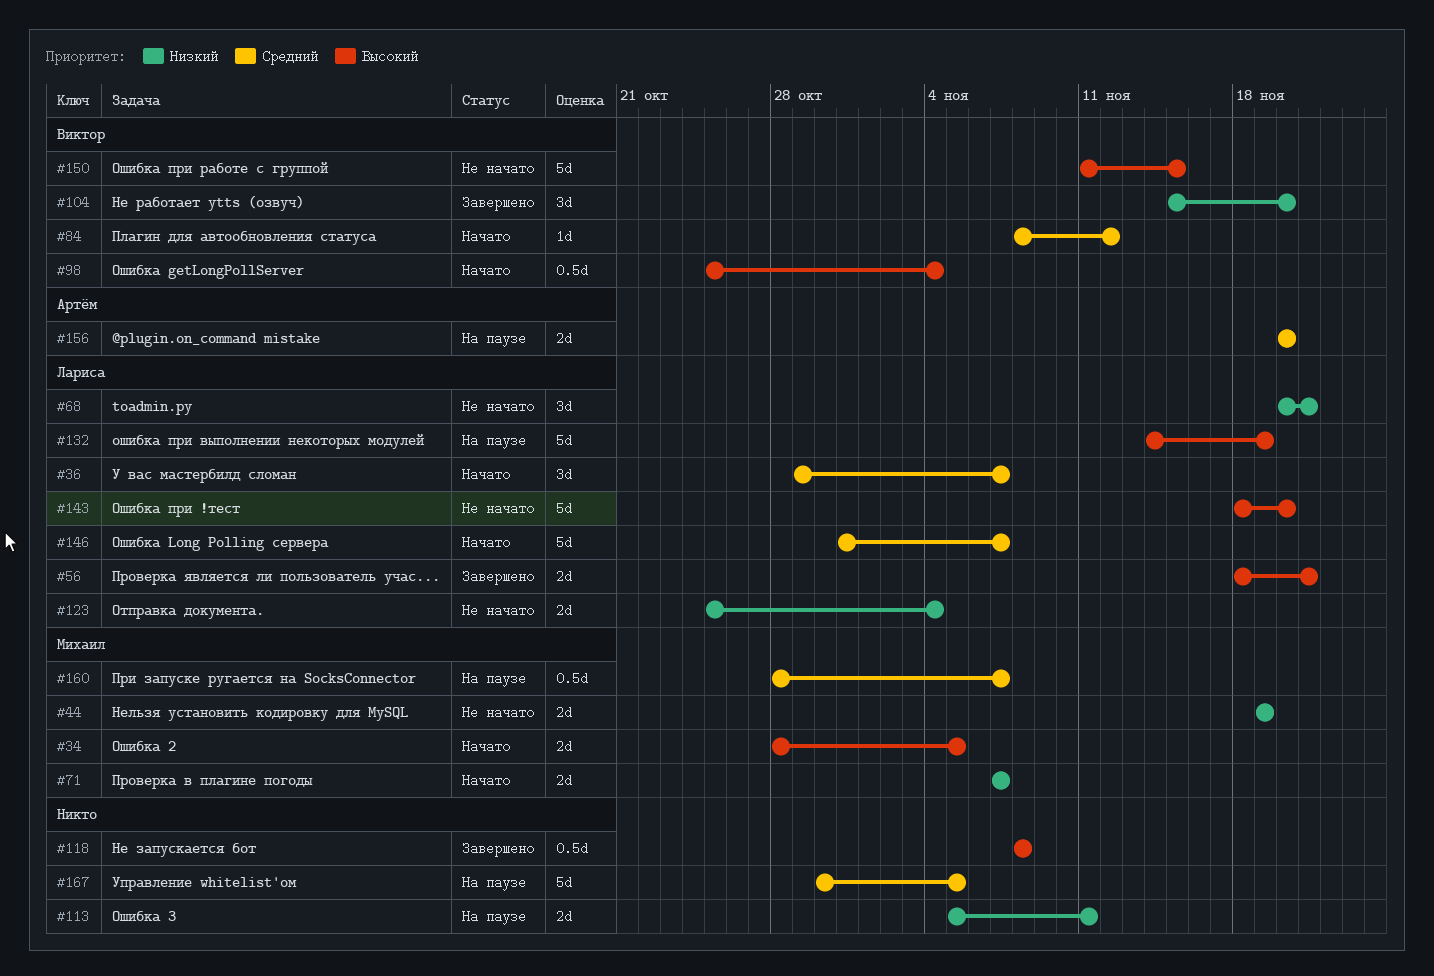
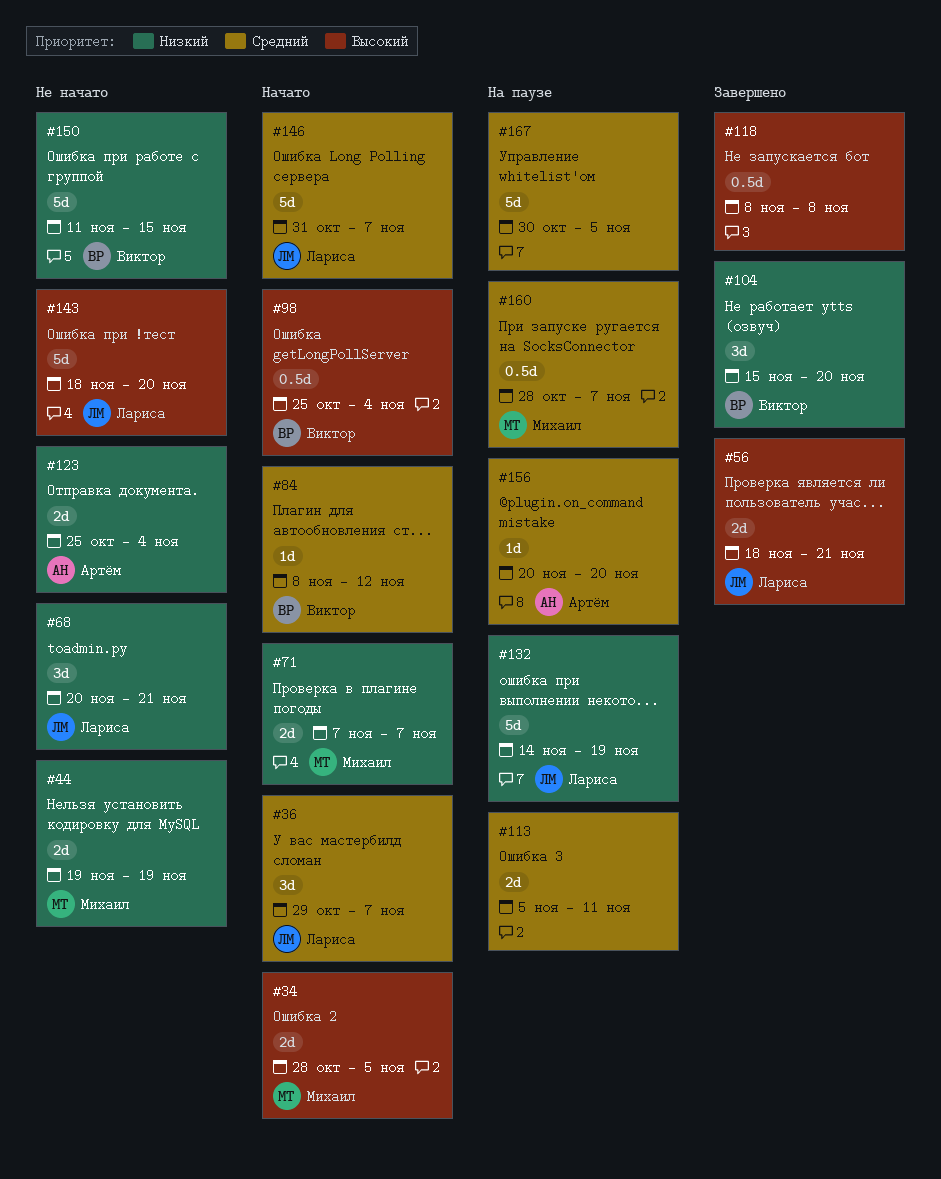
#113, priority: Низкий -> Средний
#123, owner: Лариса -> Артём
#132, priority: Высокий -> Низкий
#150, priority: Высокий -> Низкий
#156, estimate: 2d -> 1d

